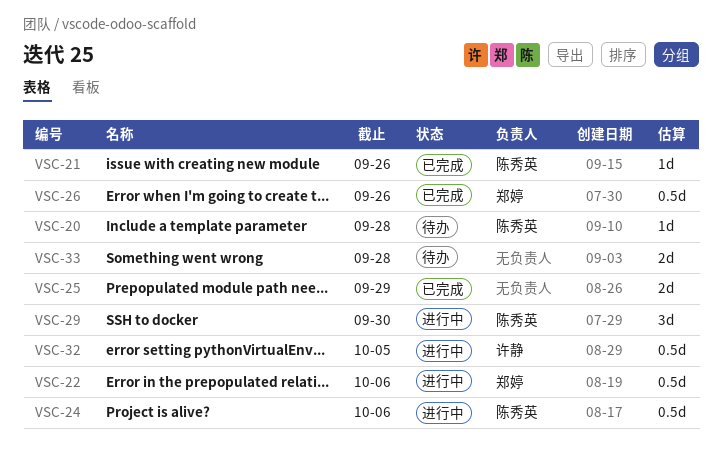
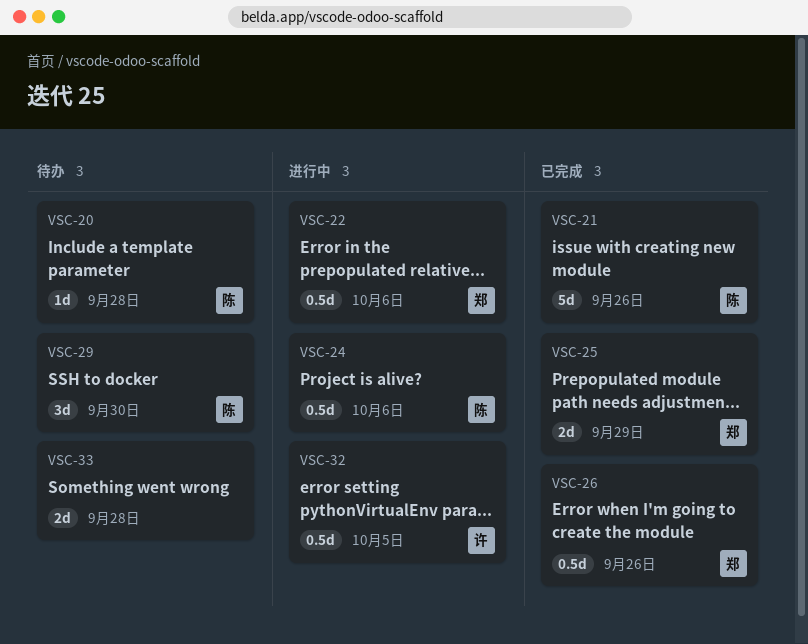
VSC-21, estimate: 1d -> 5d
VSC-25, owner: none -> 郑婷
VSC-29, status: 进行中 -> 待办

